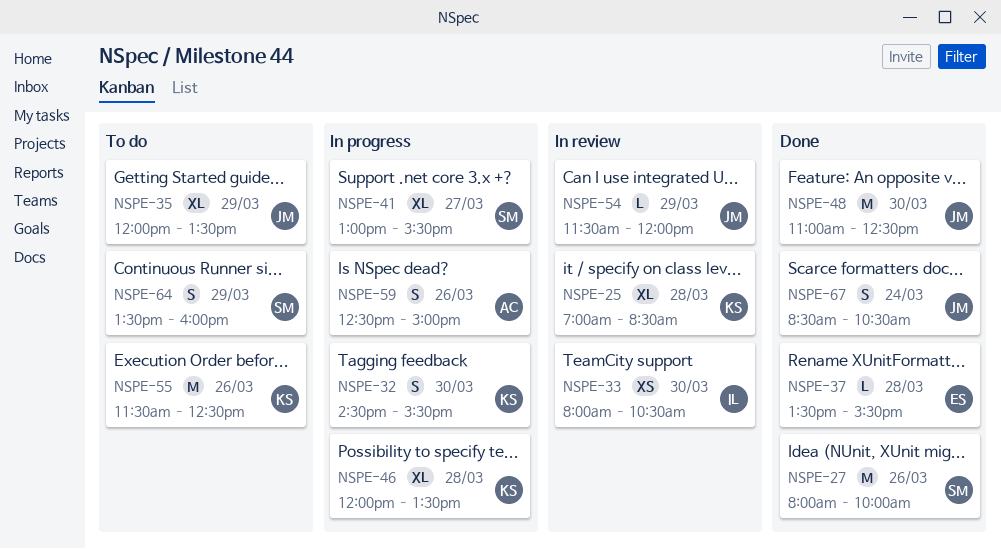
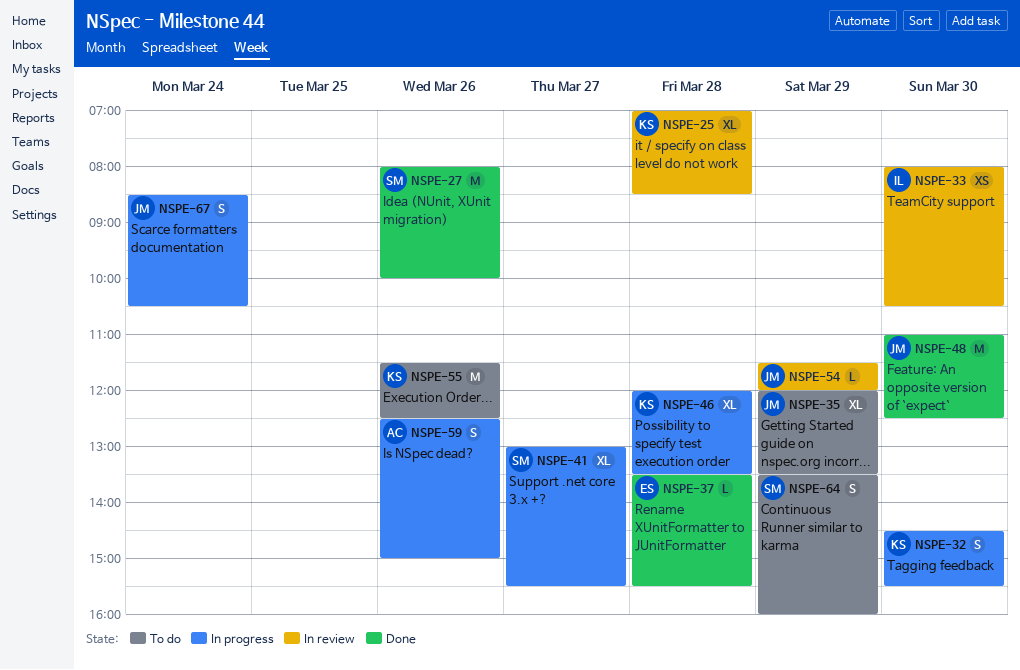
NSPE-67, status: Done -> In progress

